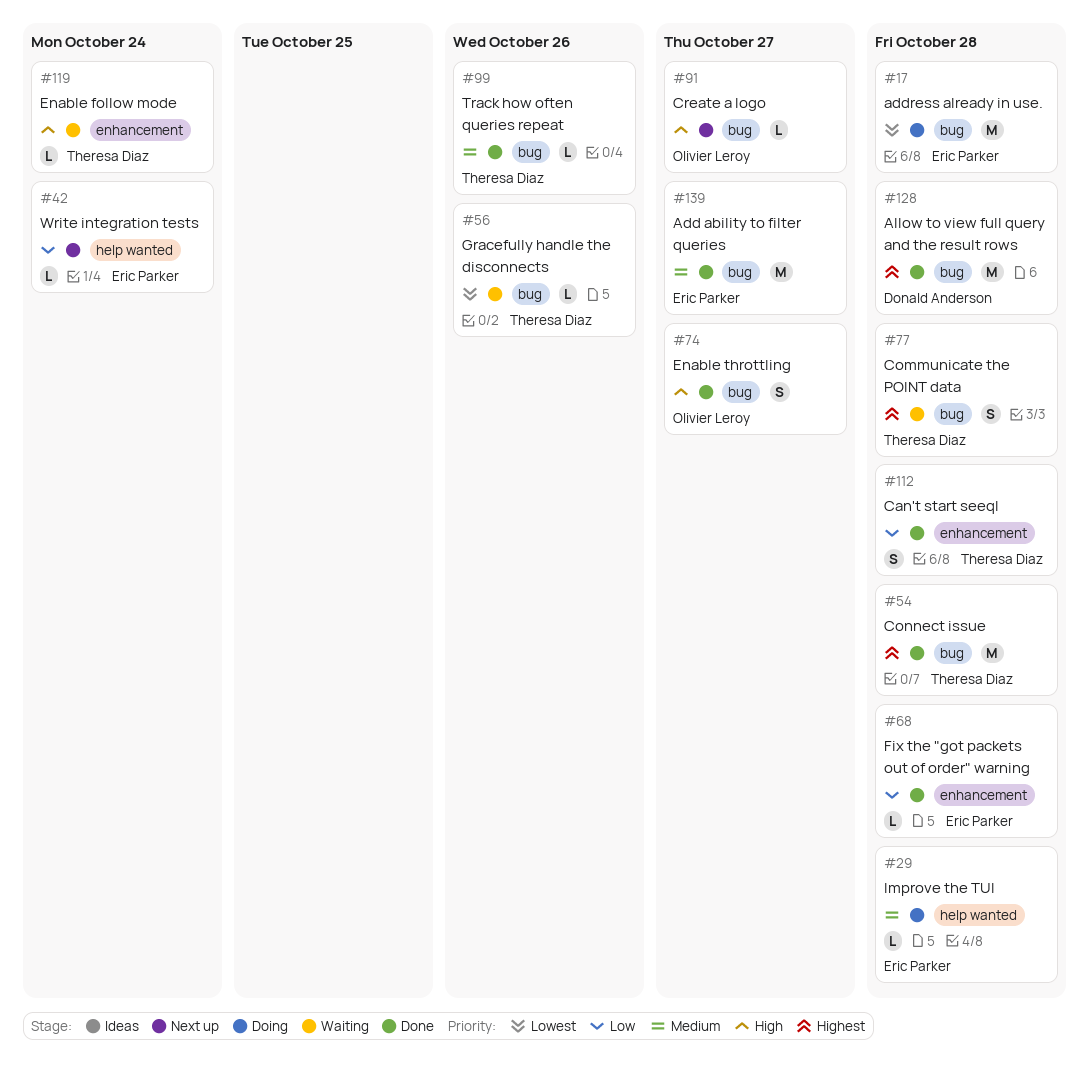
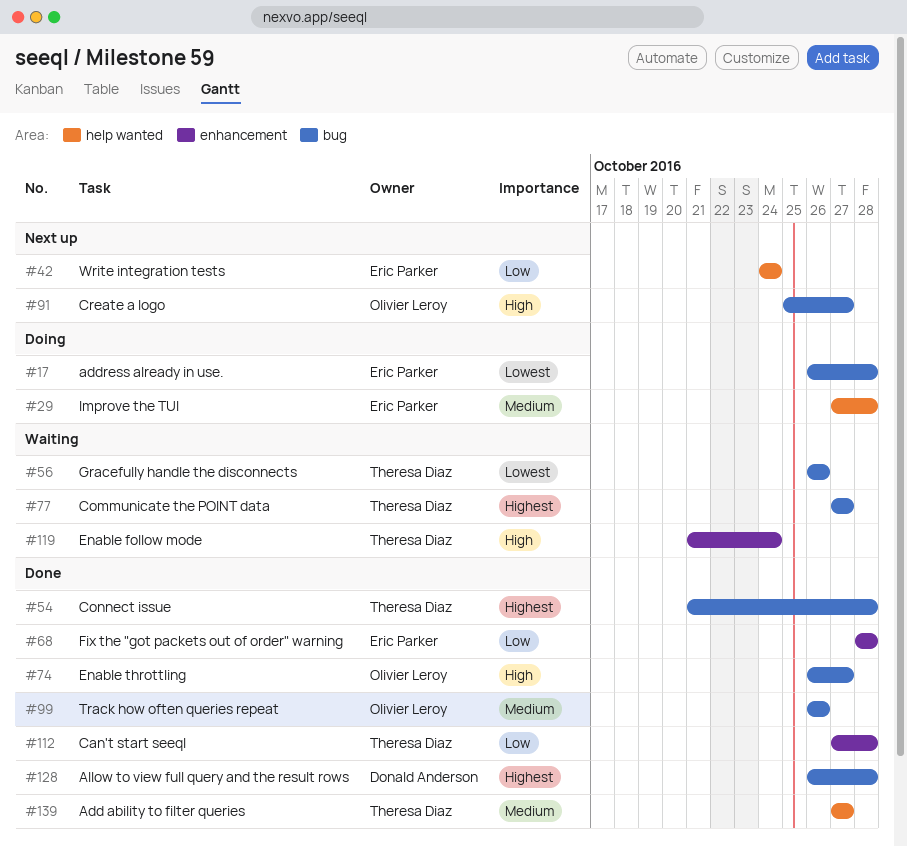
#77, due: Oct 28 -> Oct 27
#99, owner: Theresa Diaz -> Olivier Leroy
#139, owner: Eric Parker -> Theresa Diaz
#139, label: bug -> help wanted

